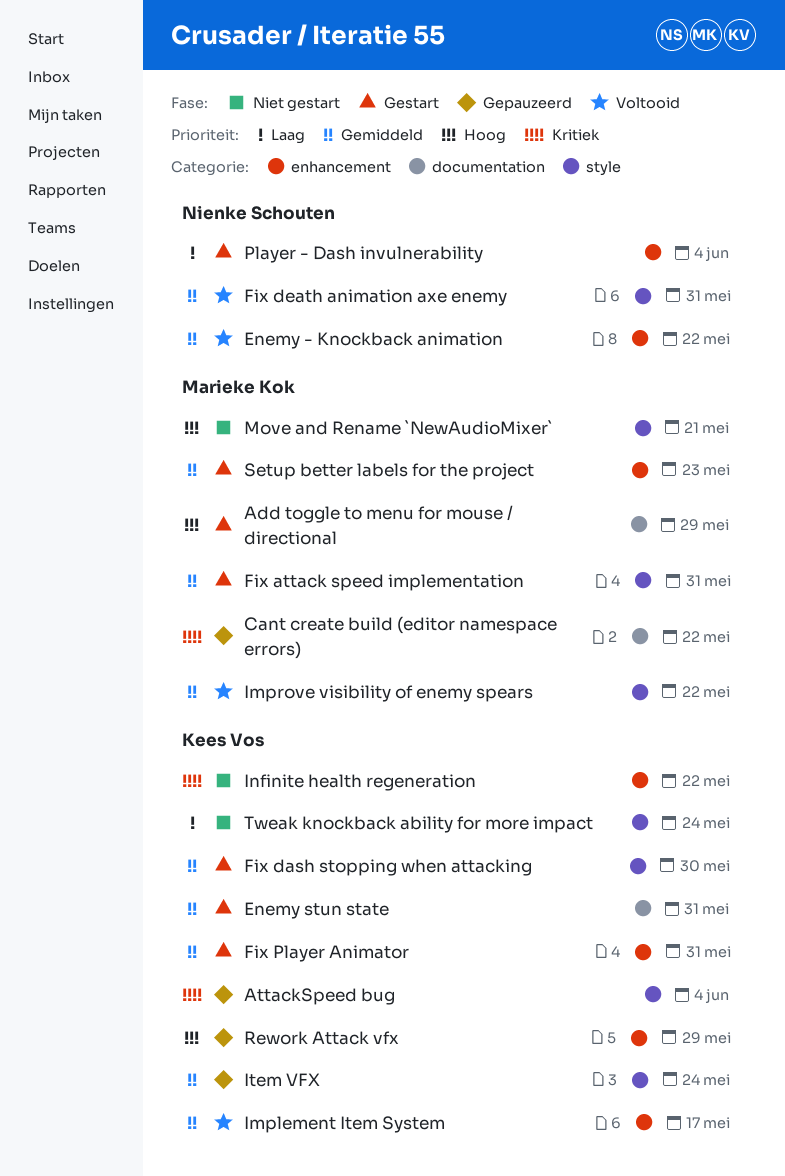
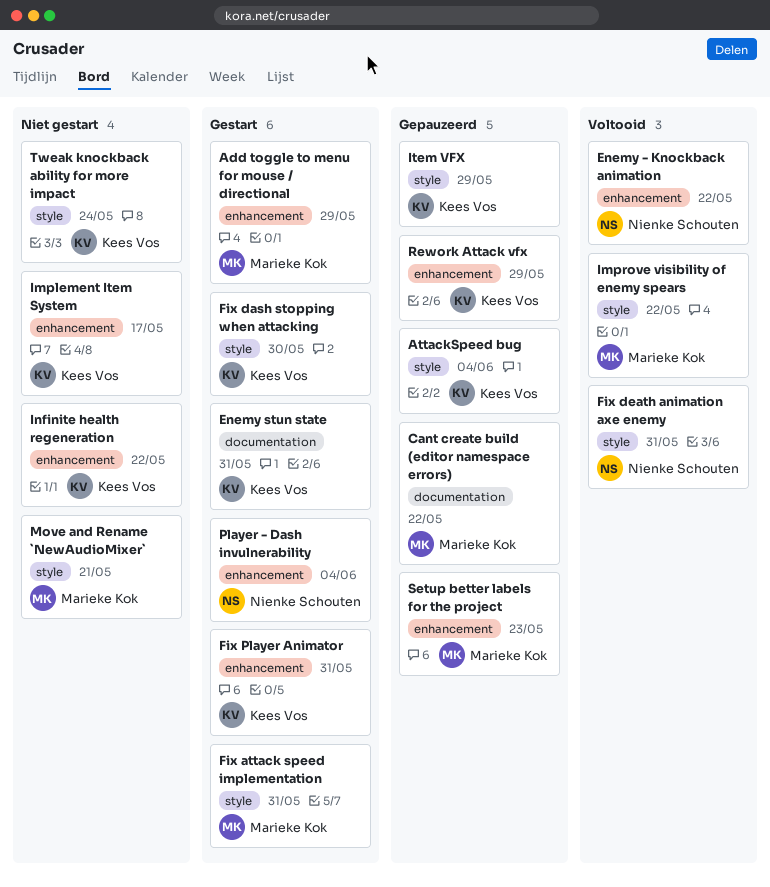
Add toggle to menu for mouse / directional, label: documentation -> enhancement
Implement Item System, status: Voltooid -> Niet gestart
Item VFX, due: May 24 -> May 29
Setup better labels for the project, status: Gestart -> Gepauzeerd

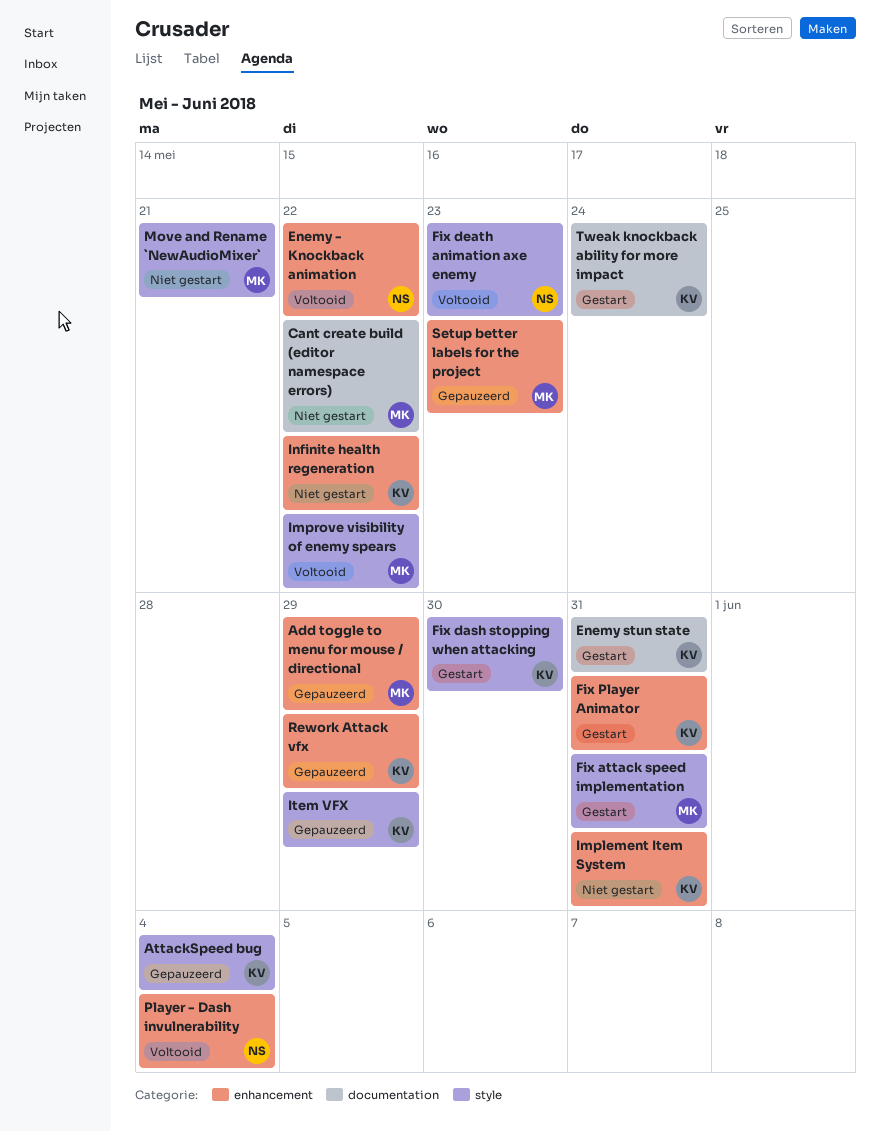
Add toggle to menu for mouse / directional, status: Gestart -> Gepauzeerd
Cant create build (editor namespace errors), status: Gepauzeerd -> Niet gestart
Fix death animation axe enemy, due: May 31 -> May 23
Implement Item System, due: May 17 -> May 31
Player - Dash invulnerability, status: Gestart -> Voltooid
Tweak knockback ability for more impact, status: Niet gestart -> Gestart
Tweak knockback ability for more impact, label: style -> documentation

